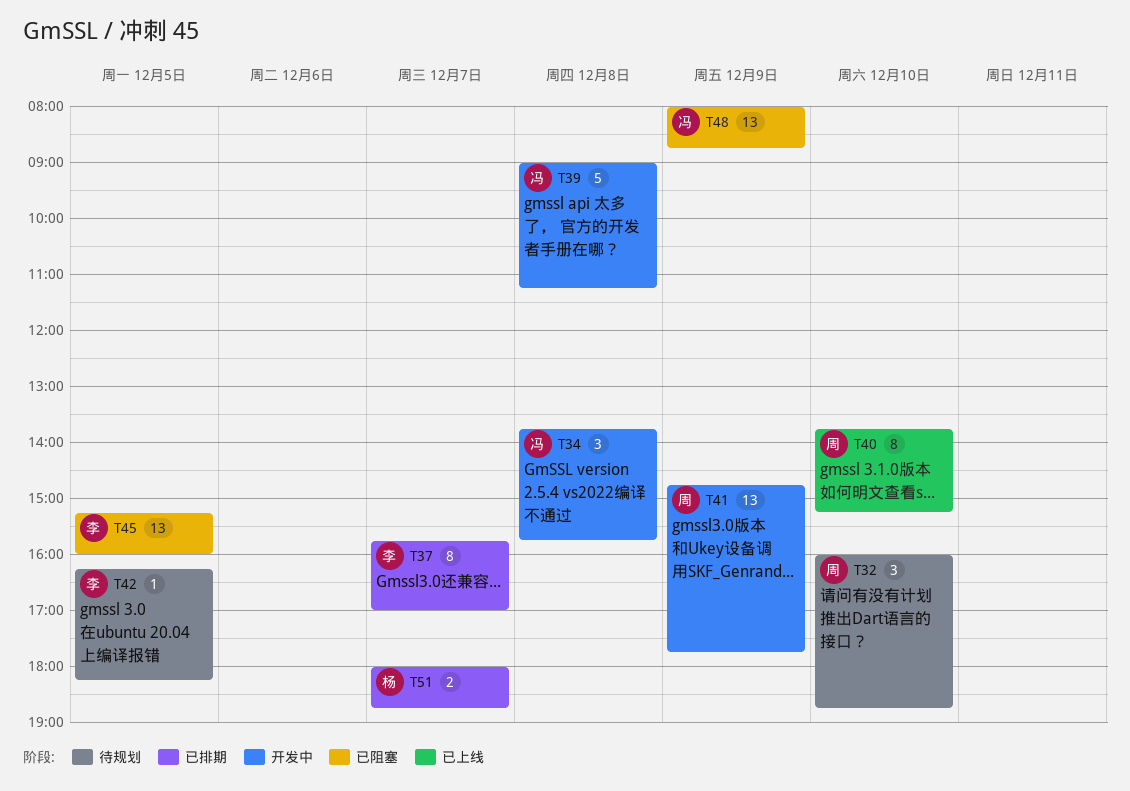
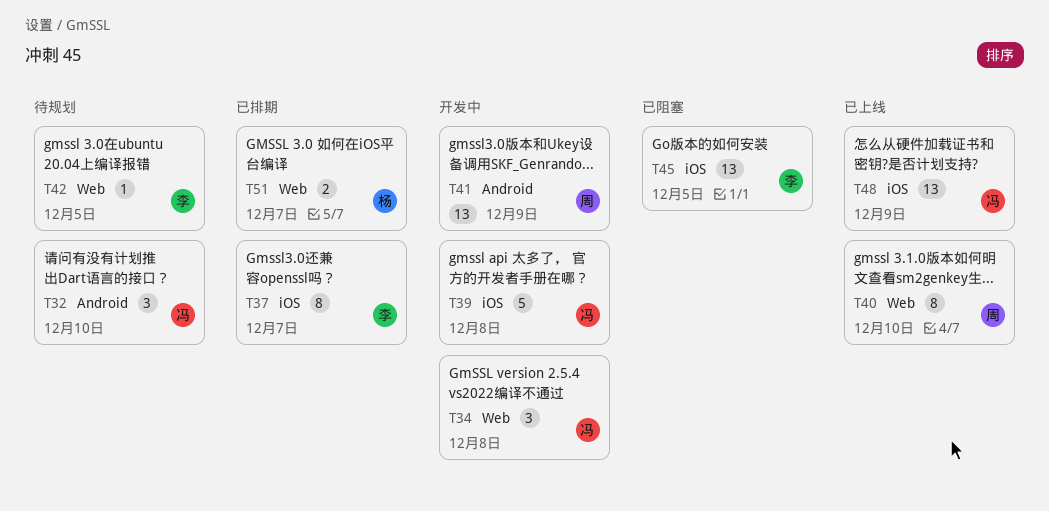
T32, owner: 周 -> 冯
T48, status: 已阻塞 -> 已上线

